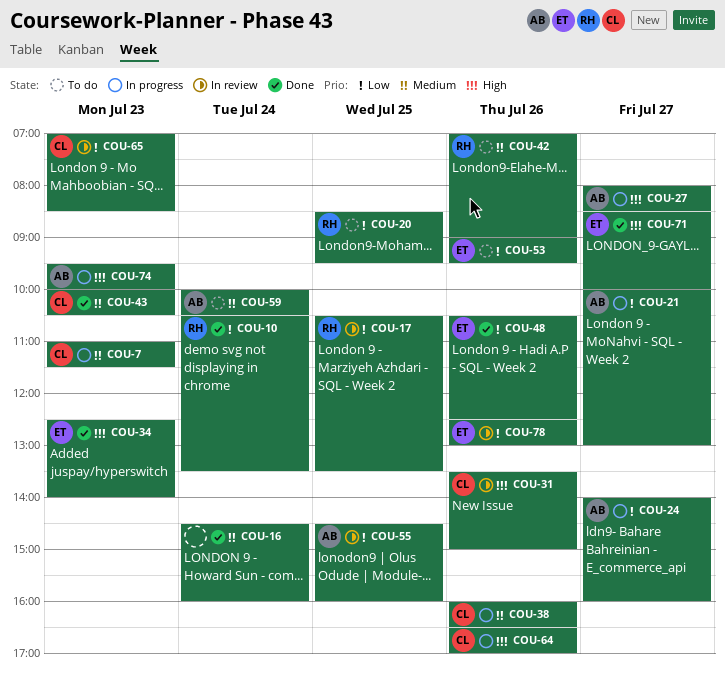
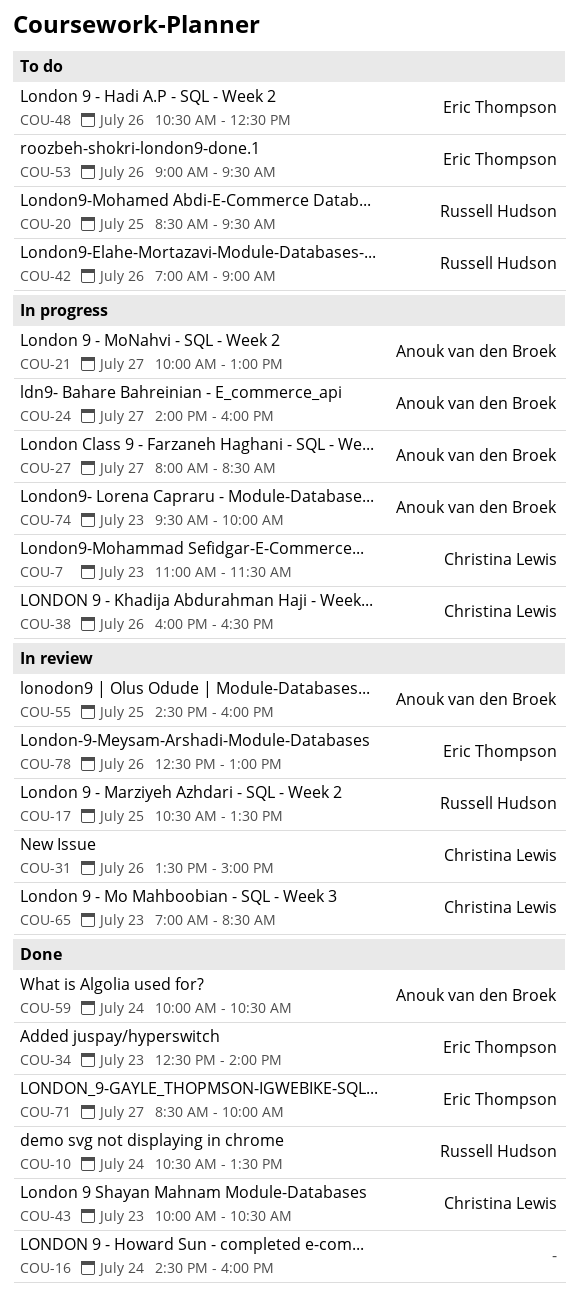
COU-48, status: Done -> To do
COU-59, status: To do -> Done
COU-64: present -> none

